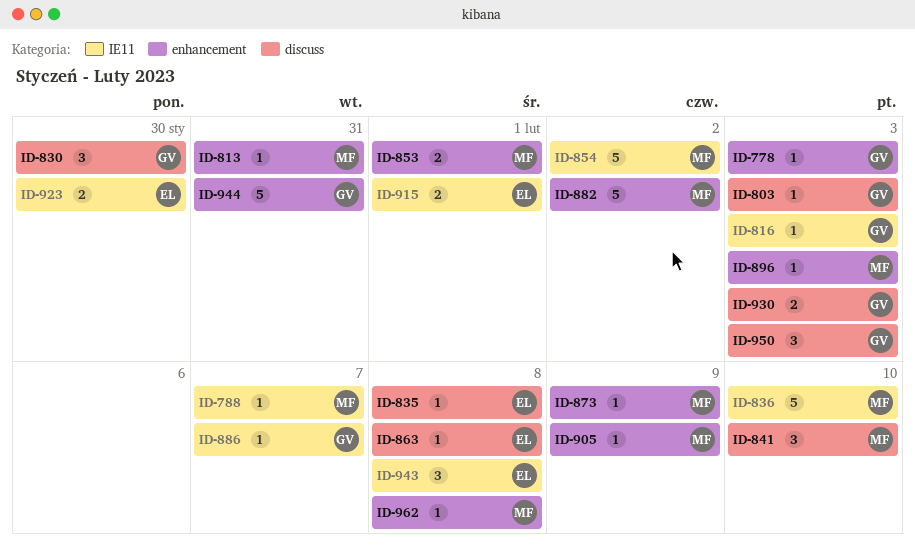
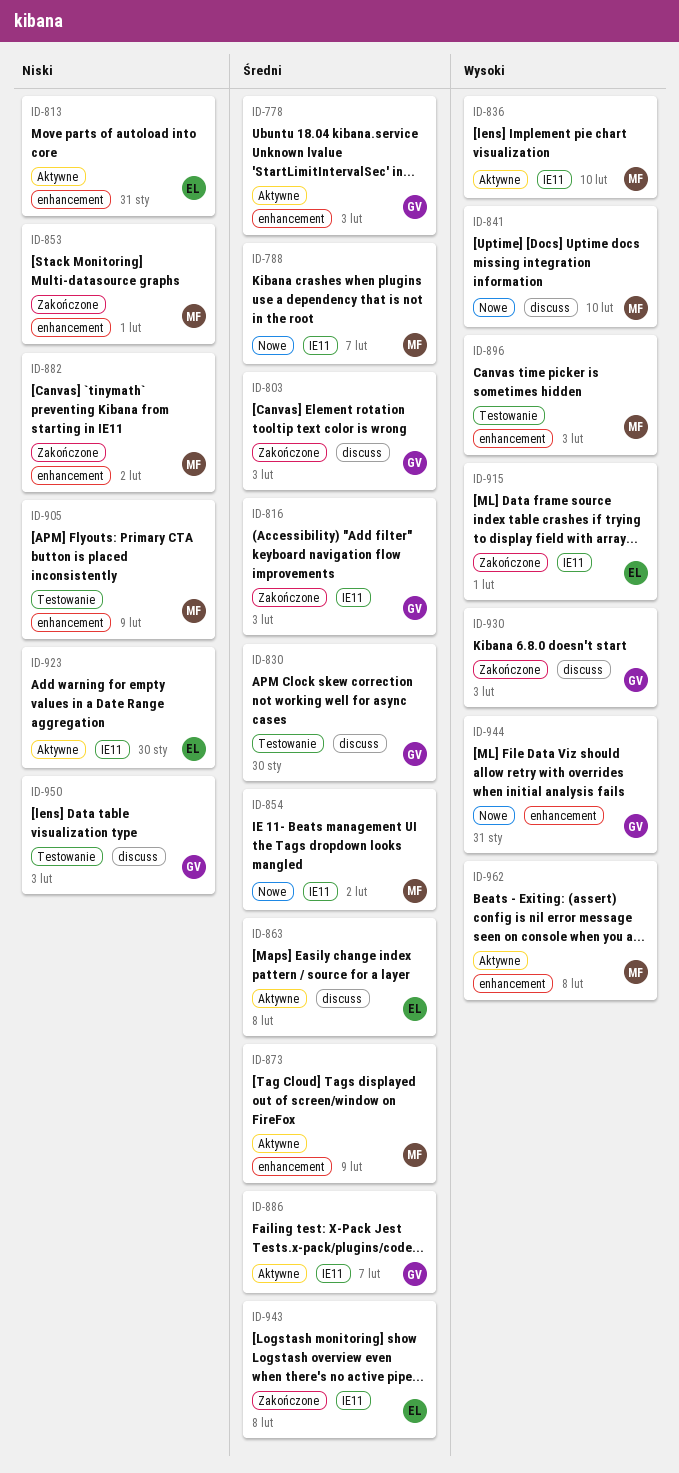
ID-813, owner: MF -> EL
ID-835: present -> none

